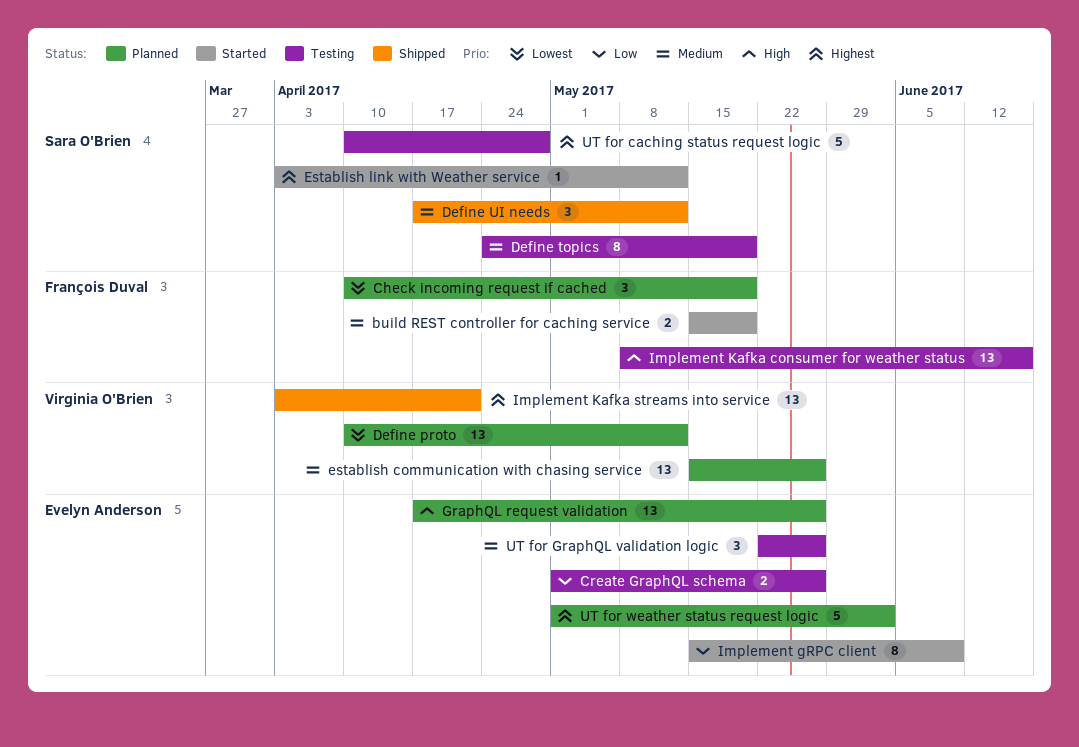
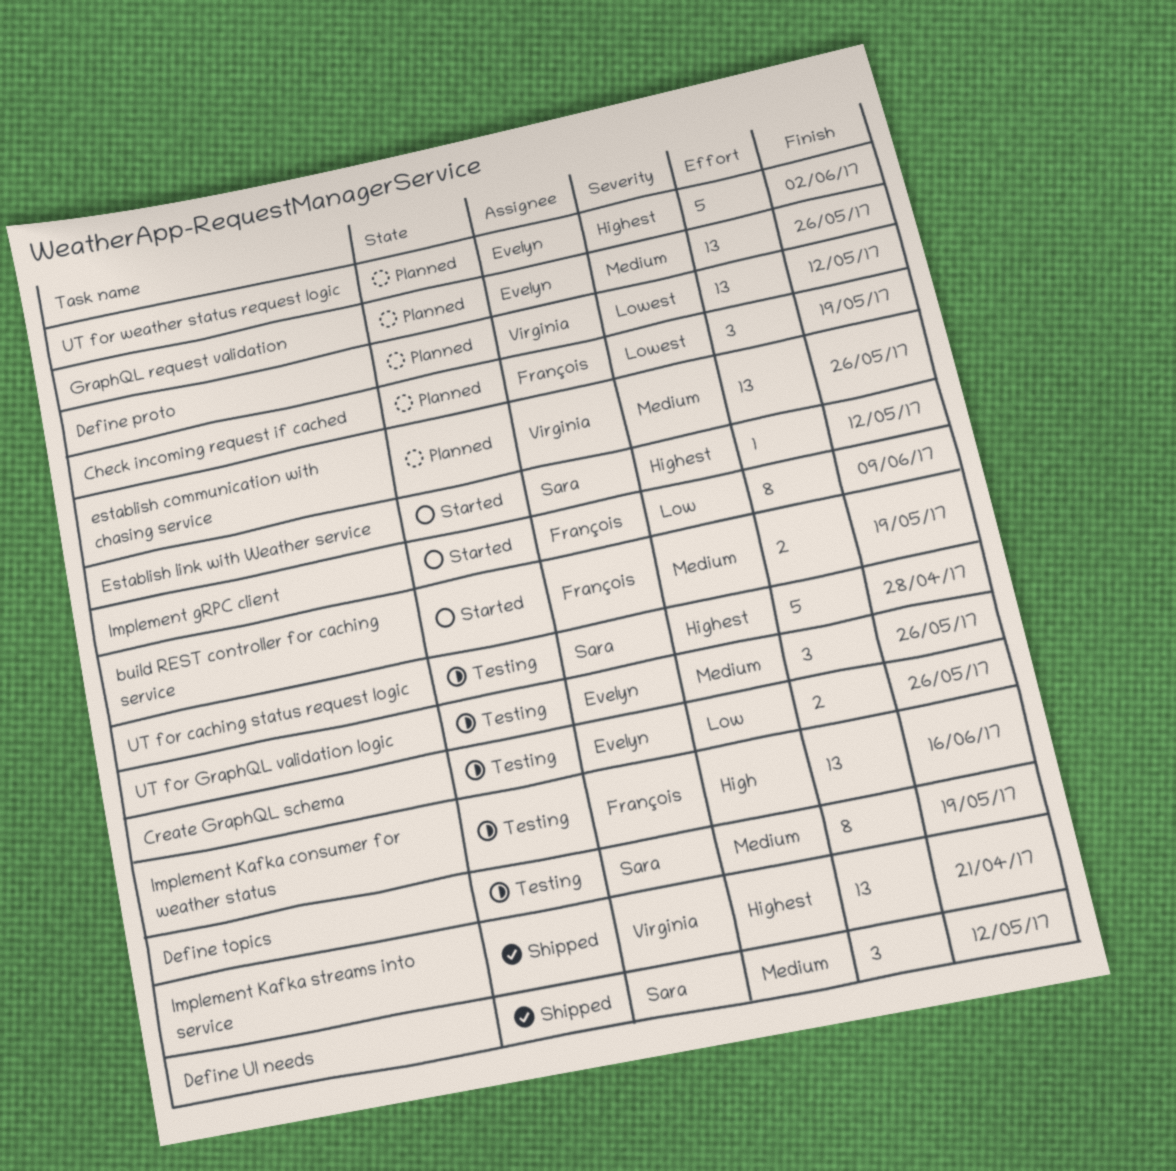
GraphQL request validation, priority: High -> Medium
Implement gRPC client, owner: Evelyn Anderson -> François Duval

